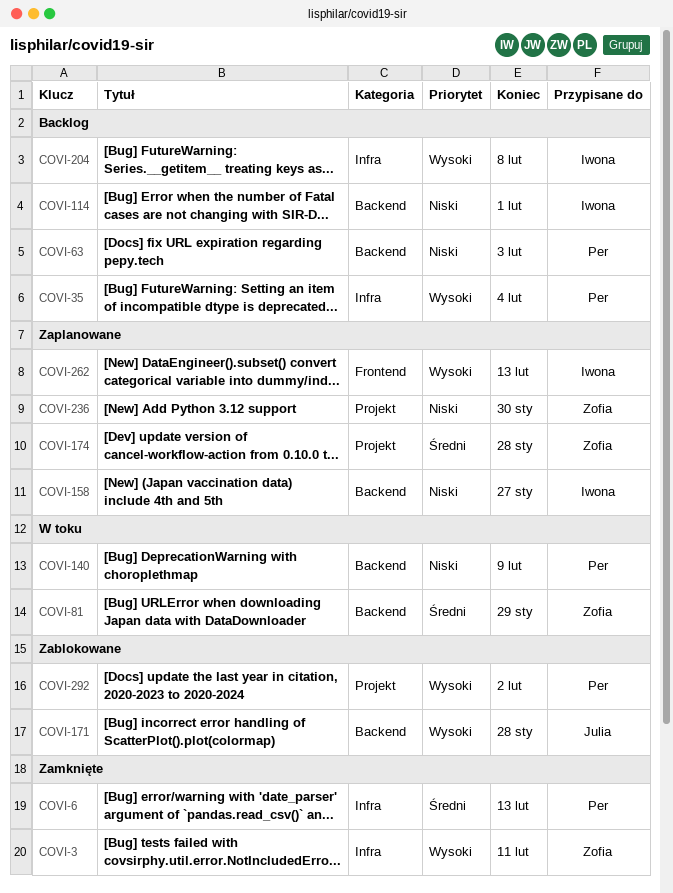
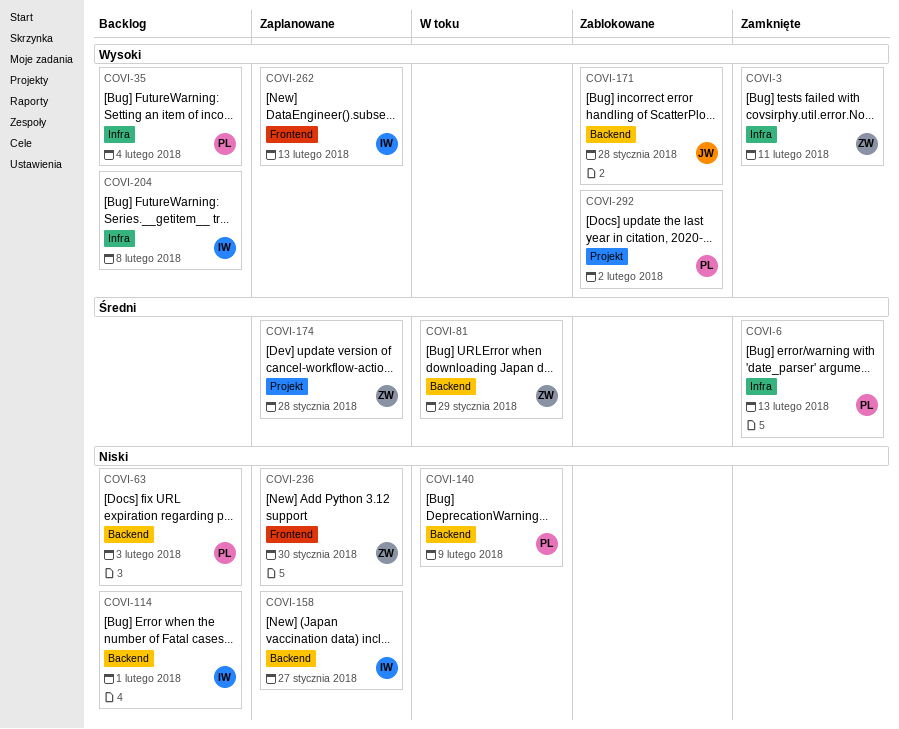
COVI-236, label: Projekt -> Frontend

